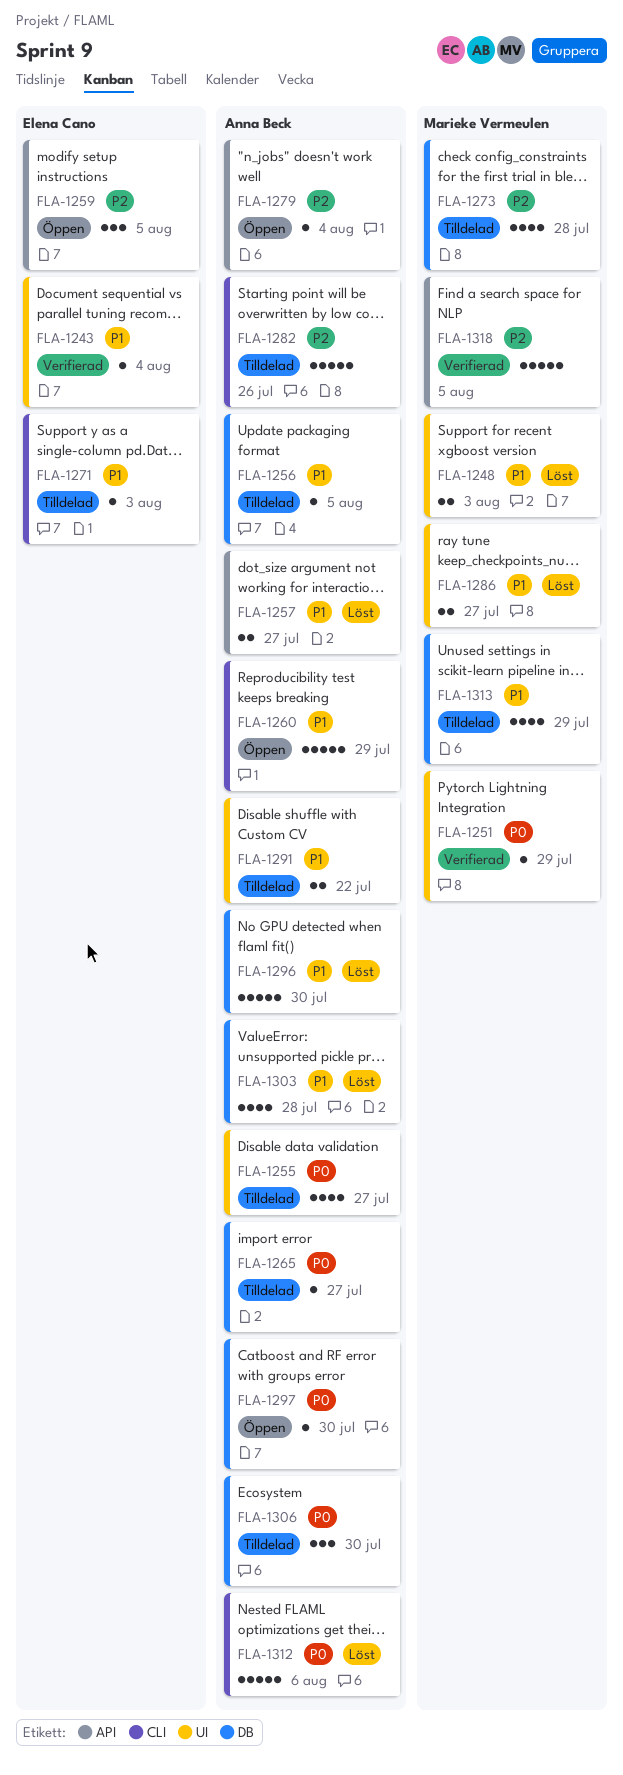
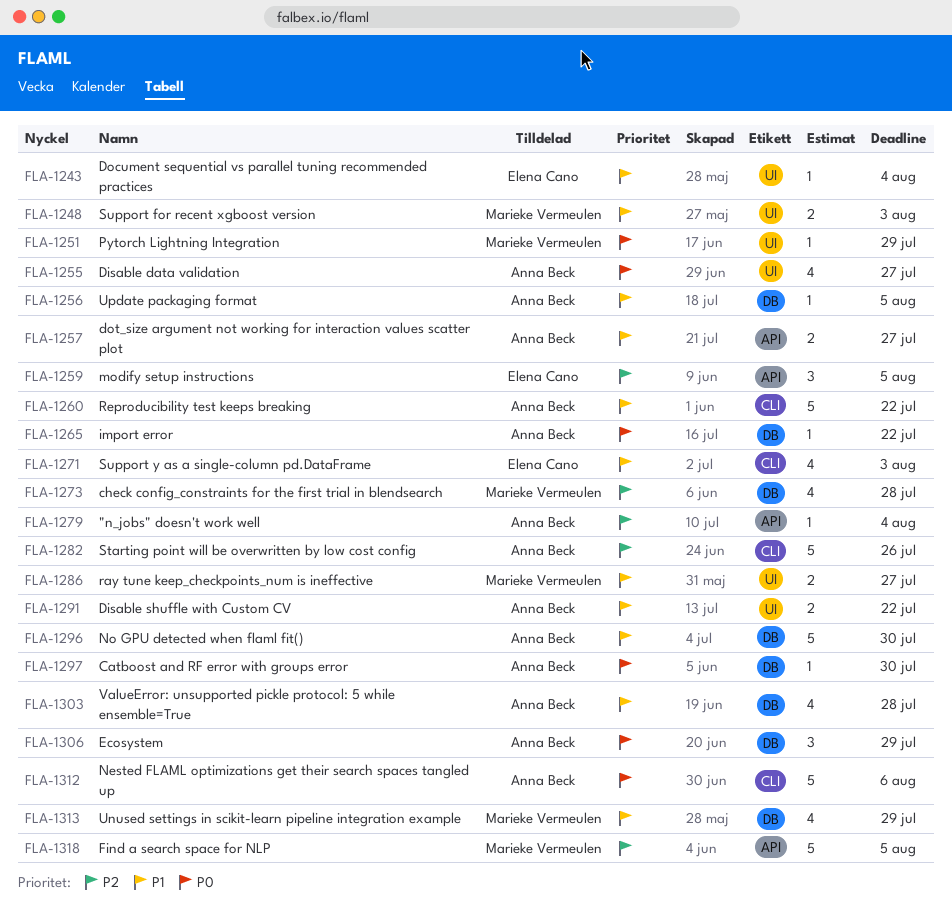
FLA-1260, due: Jul 29 -> Jul 22
FLA-1265, due: Jul 27 -> Jul 22
FLA-1271, estimate: 1 -> 4
FLA-1306, due: Jul 30 -> Jul 29

